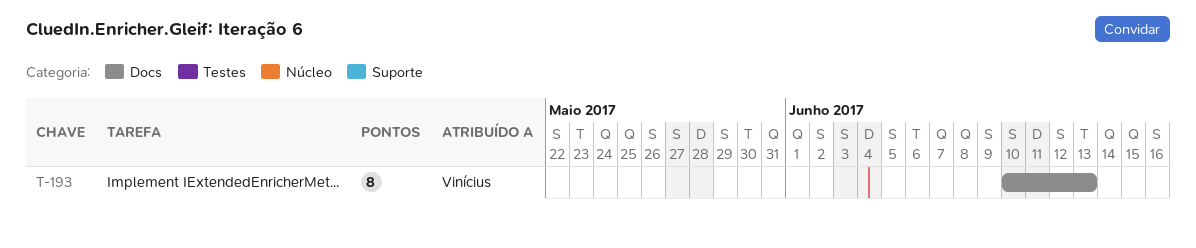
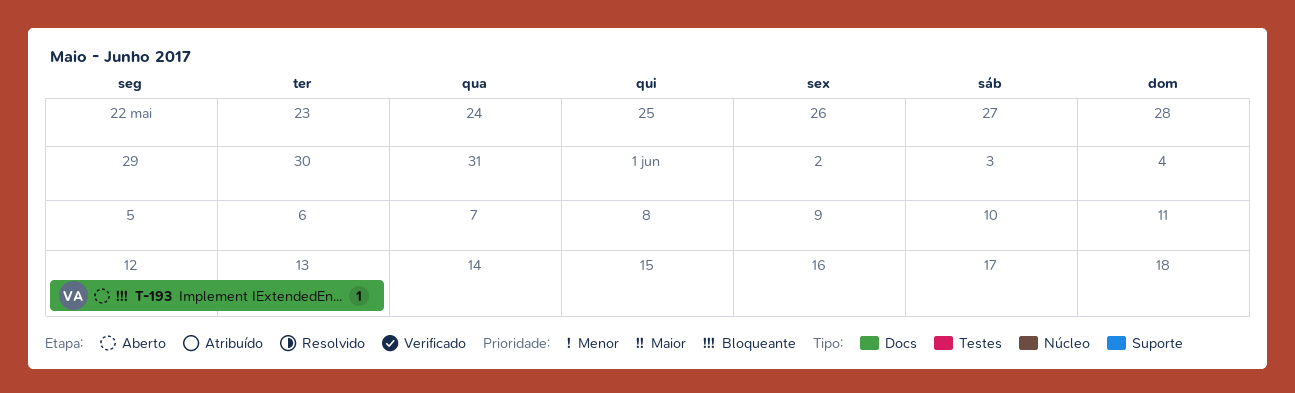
T-193, estimate: 8 -> 1
T-193, start: Jun 10 -> Jun 12

